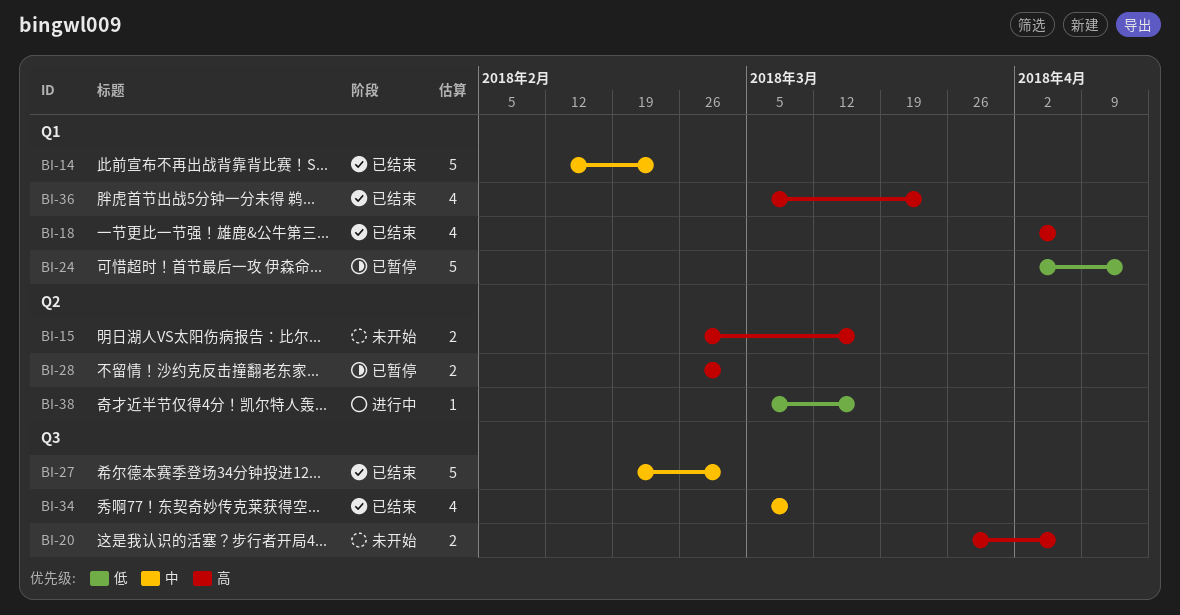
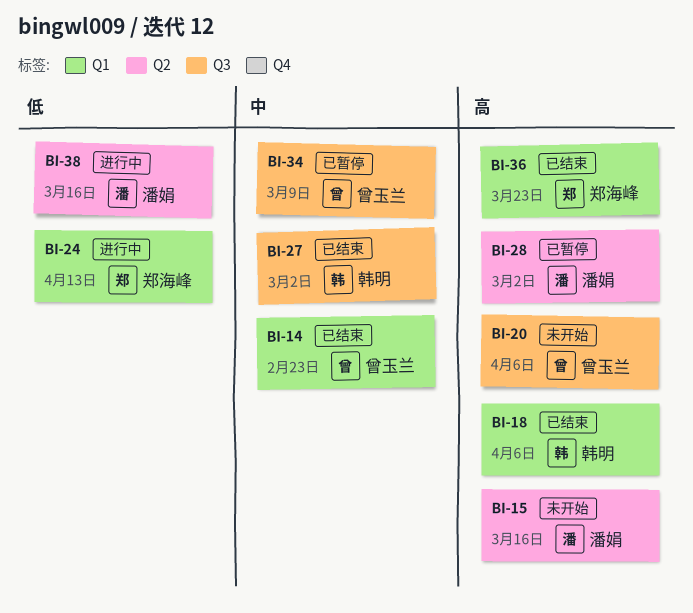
BI-24, status: 已暂停 -> 进行中
BI-34, status: 已结束 -> 已暂停

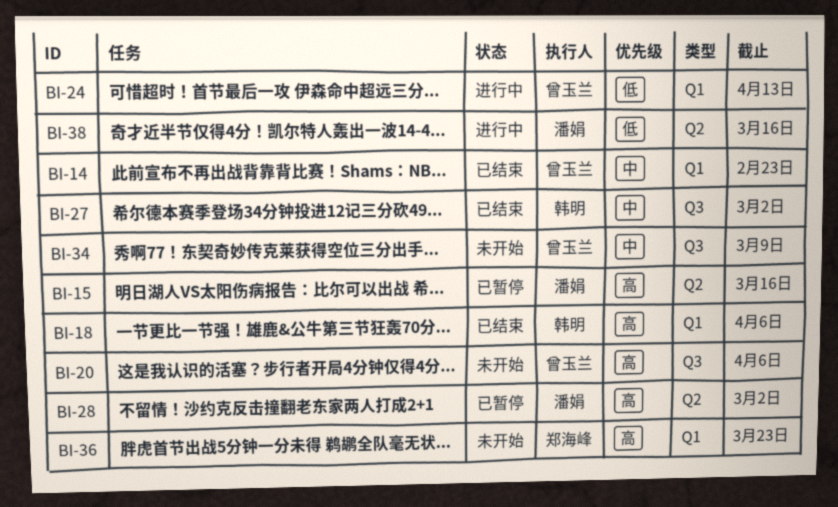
BI-15, status: 未开始 -> 已暂停
BI-24, owner: 郑海峰 -> 曾玉兰
BI-34, status: 已暂停 -> 未开始
BI-36, status: 已结束 -> 未开始

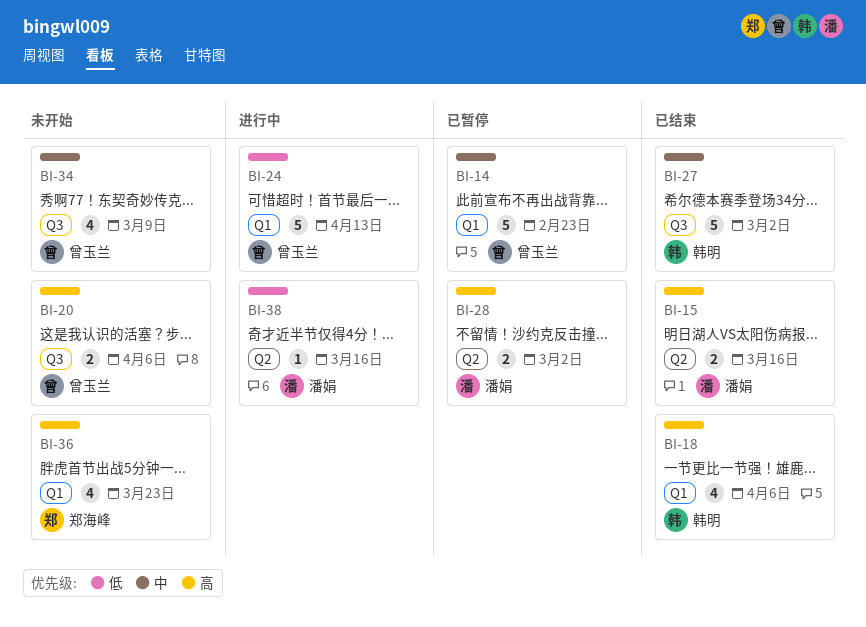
BI-14, status: 已结束 -> 已暂停
BI-15, status: 已暂停 -> 已结束

